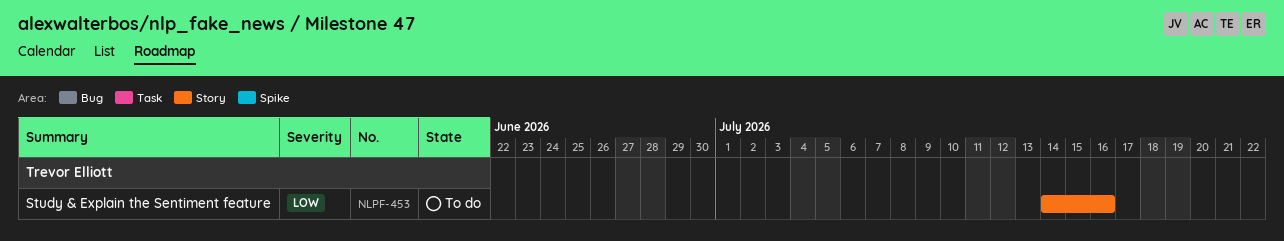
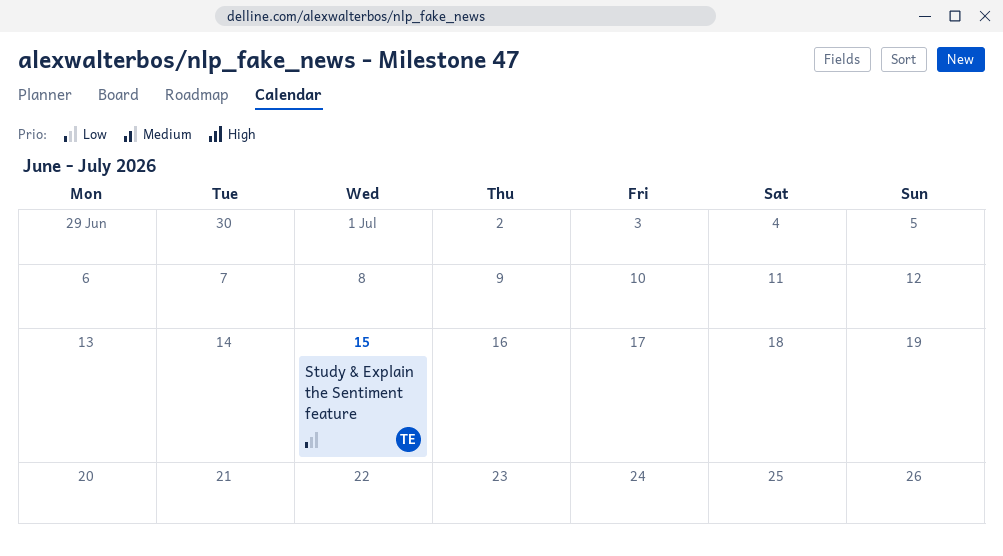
Study & Explain the Sentiment feature, due: Jul 16 -> Jul 15

